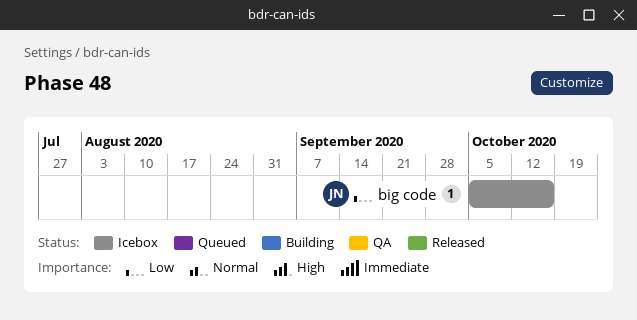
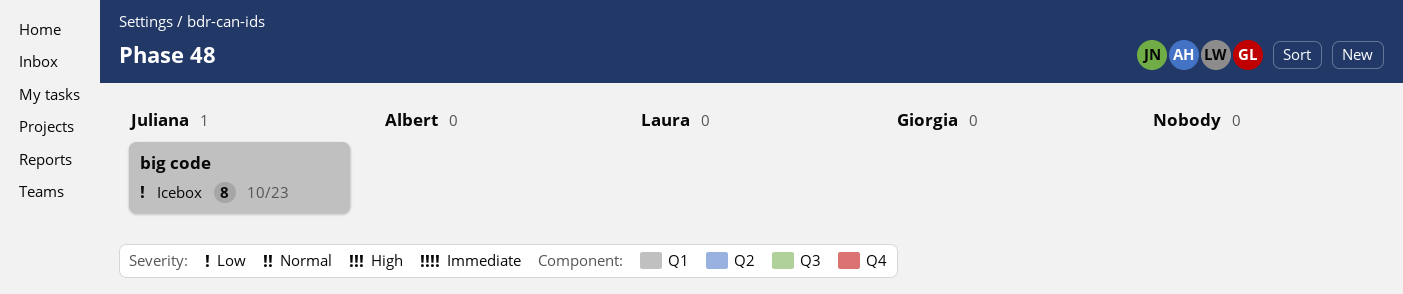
big code, estimate: 1 -> 8
big code, due: Oct 16 -> Oct 23

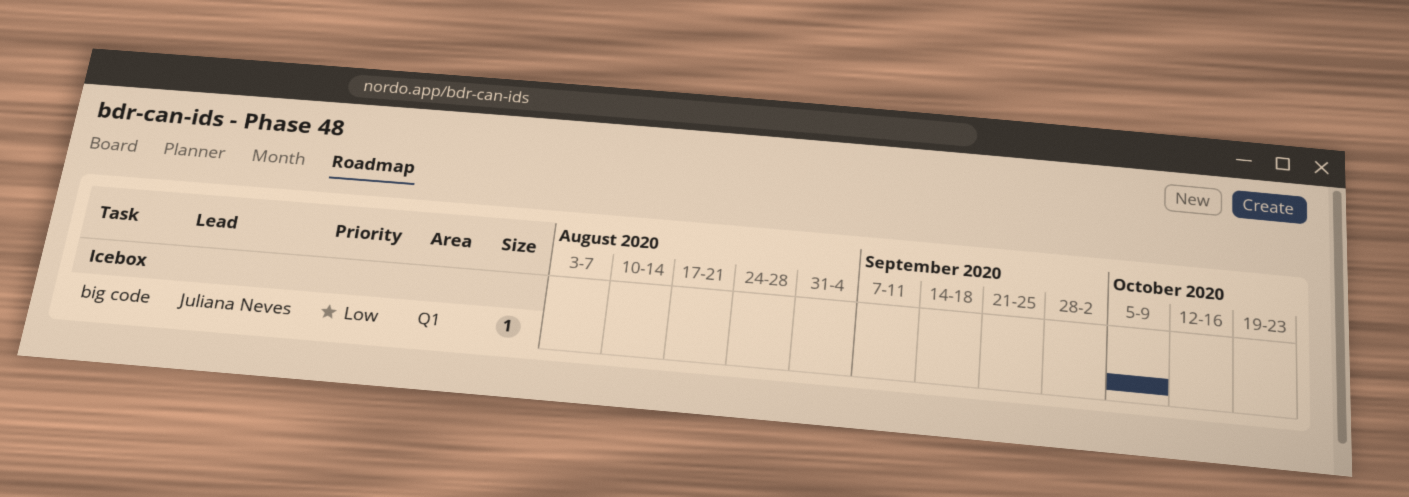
big code, estimate: 8 -> 1
big code, due: Oct 23 -> Oct 9

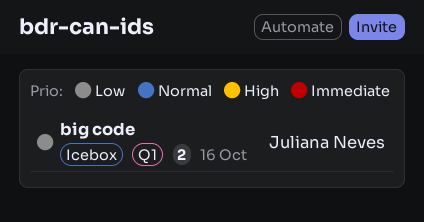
big code, estimate: 1 -> 2
big code, due: Oct 9 -> Oct 16

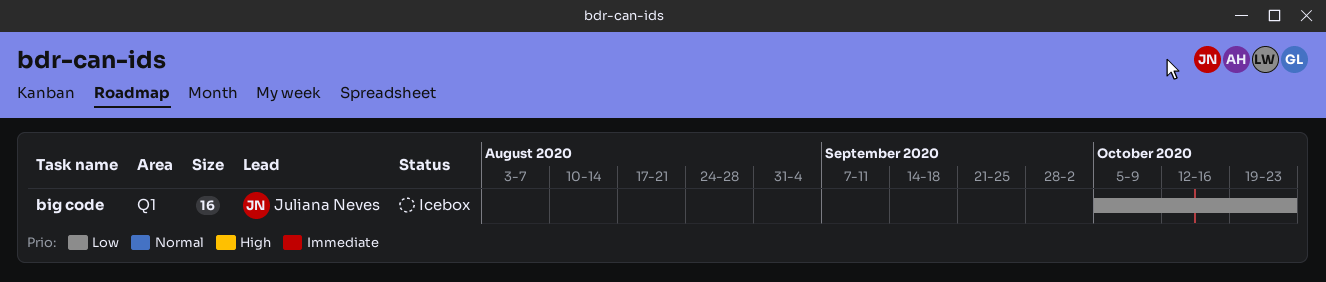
big code, estimate: 2 -> 16
big code, due: Oct 16 -> Oct 23

